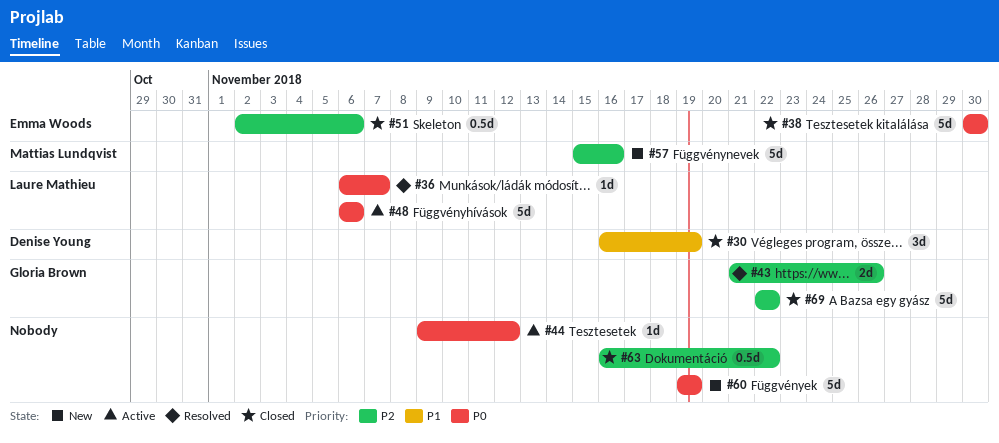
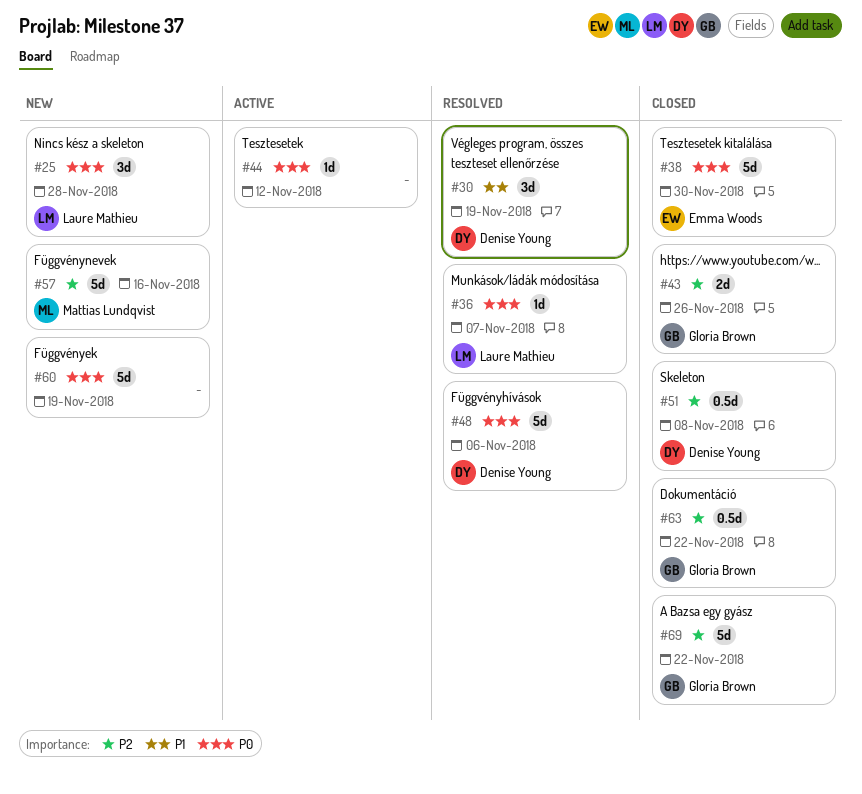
#25: none -> present
#30, status: Closed -> Resolved
#43, status: Resolved -> Closed
#48, status: Active -> Resolved
#48, owner: Laure Mathieu -> Denise Young
#51, owner: Emma Woods -> Denise Young
#51, due: Nov 6 -> Nov 8
#63, owner: none -> Gloria Brown

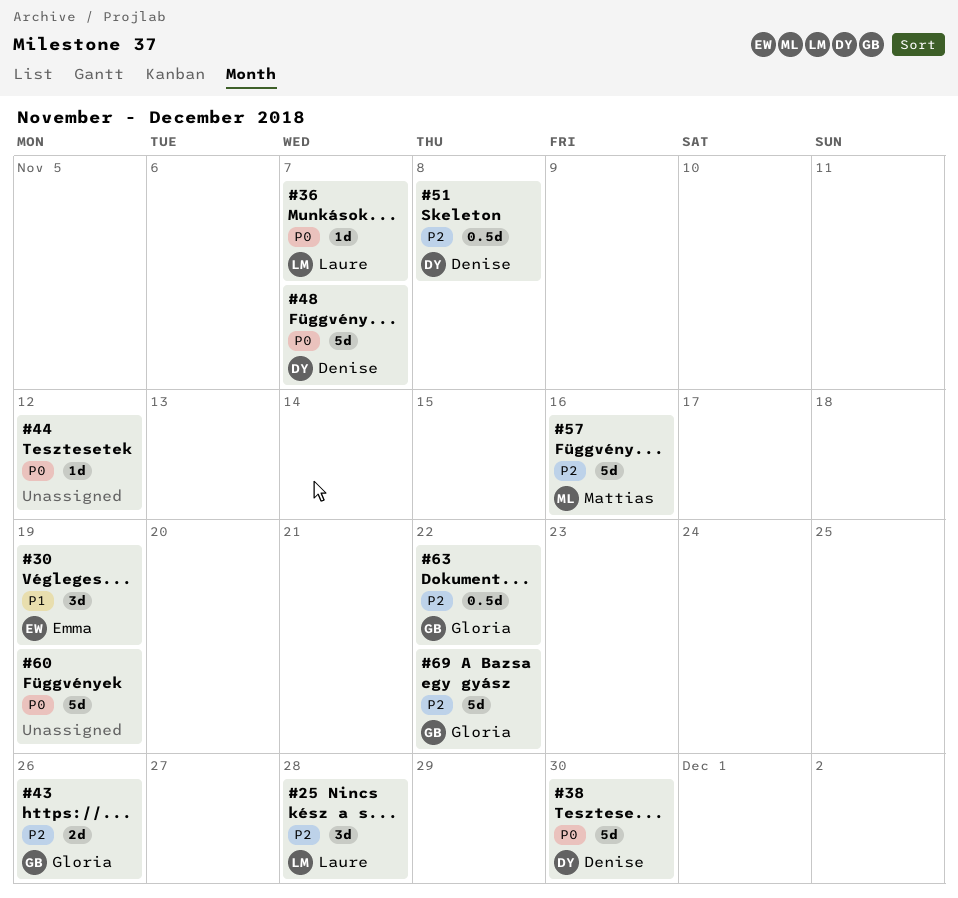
#25, priority: P0 -> P2
#30, owner: Denise Young -> Emma Woods
#38, owner: Emma Woods -> Denise Young
#48, due: Nov 6 -> Nov 7

